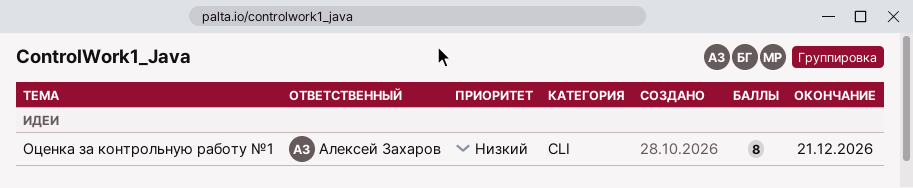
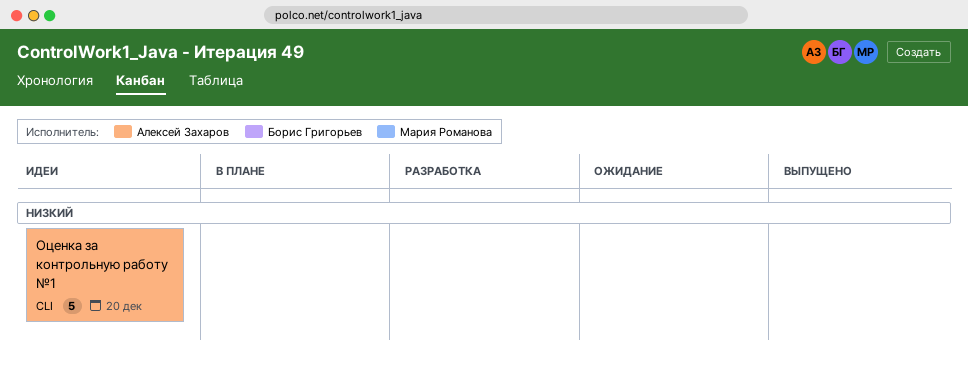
Оценка за контрольную работу №1, estimate: 8 -> 5
Оценка за контрольную работу №1, due: Dec 21 -> Dec 20

